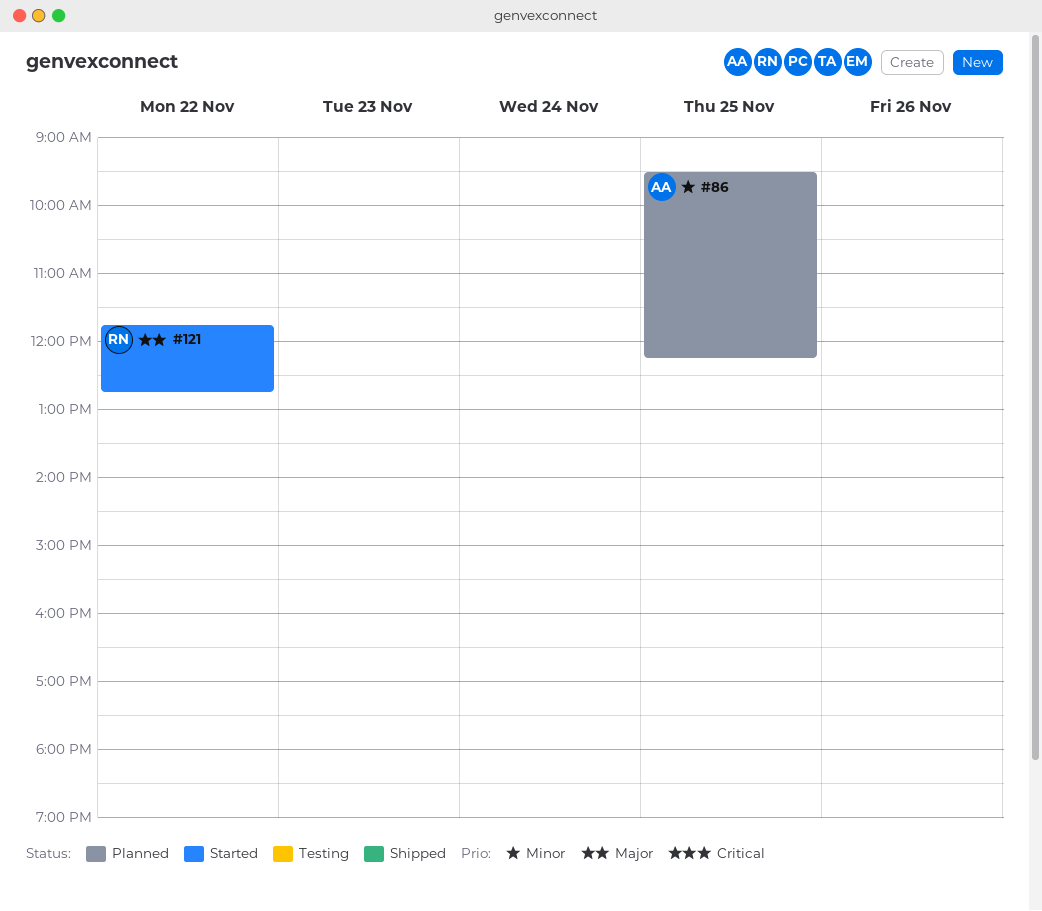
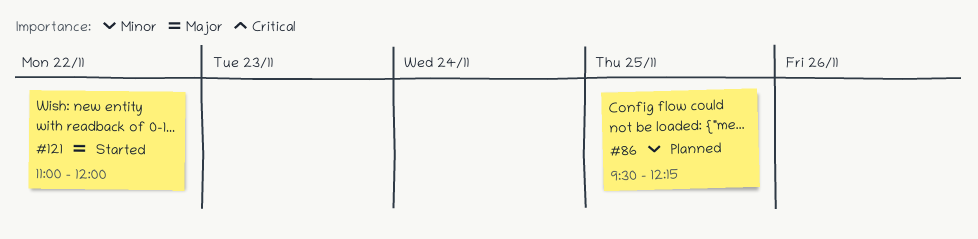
#121, begins: 11:45 -> 11:00
#121, ends: 12:45 -> 12:00

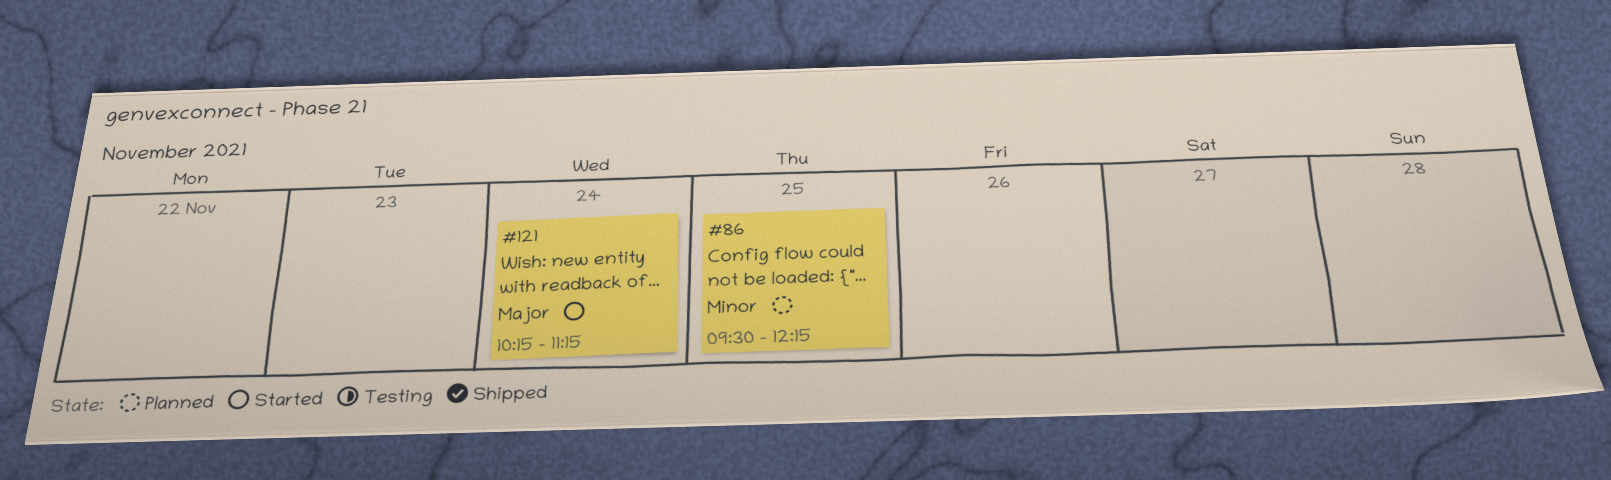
#121, day: Nov 22 -> Nov 24
#121, begins: 11:00 -> 10:15
#121, ends: 12:00 -> 11:15

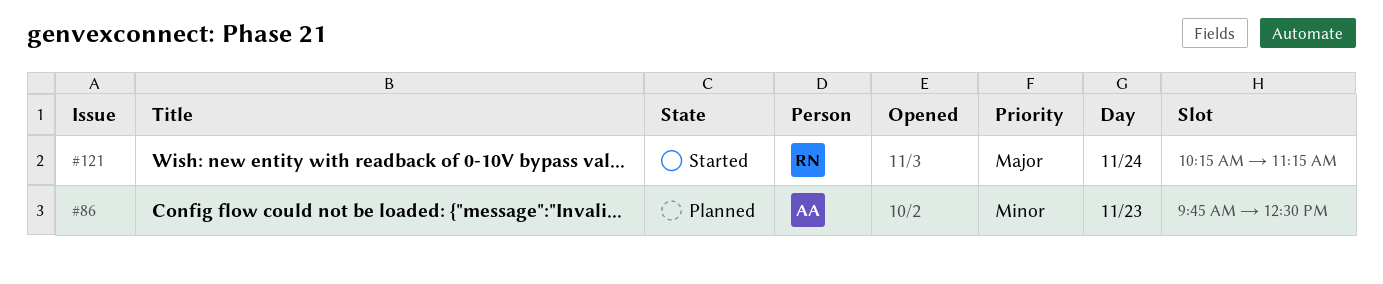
#86, day: Nov 25 -> Nov 23
#86, begins: 09:30 -> 09:45
#86, ends: 12:15 -> 12:30

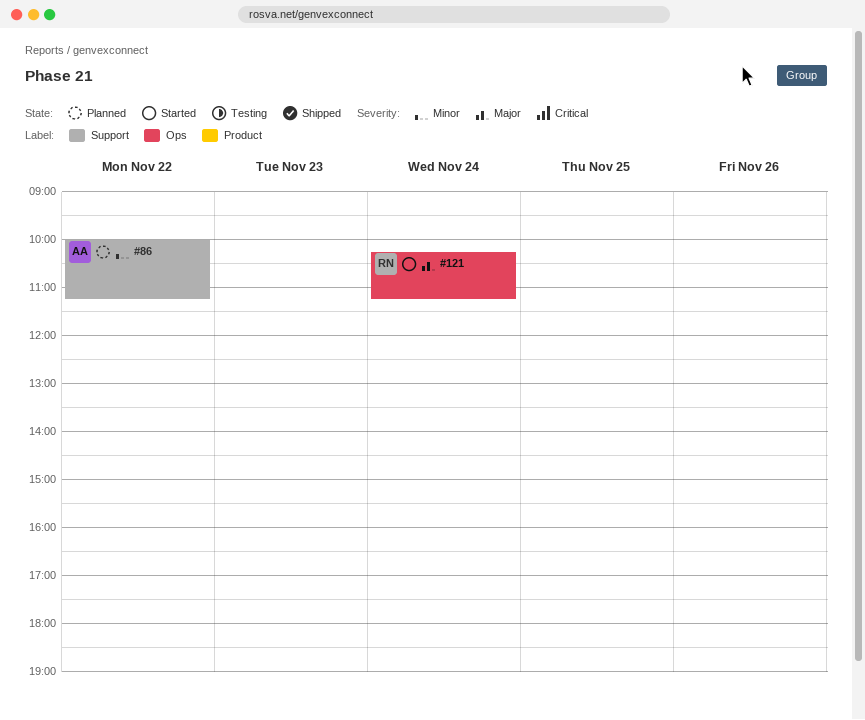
#86, day: Nov 23 -> Nov 22
#86, begins: 09:45 -> 10:00
#86, ends: 12:30 -> 11:15

